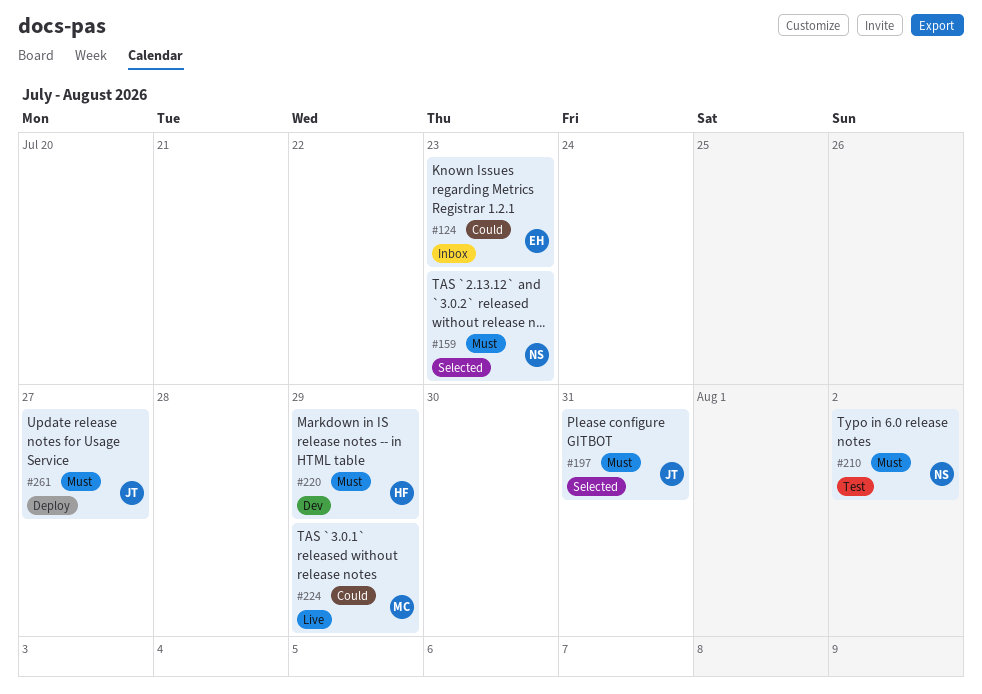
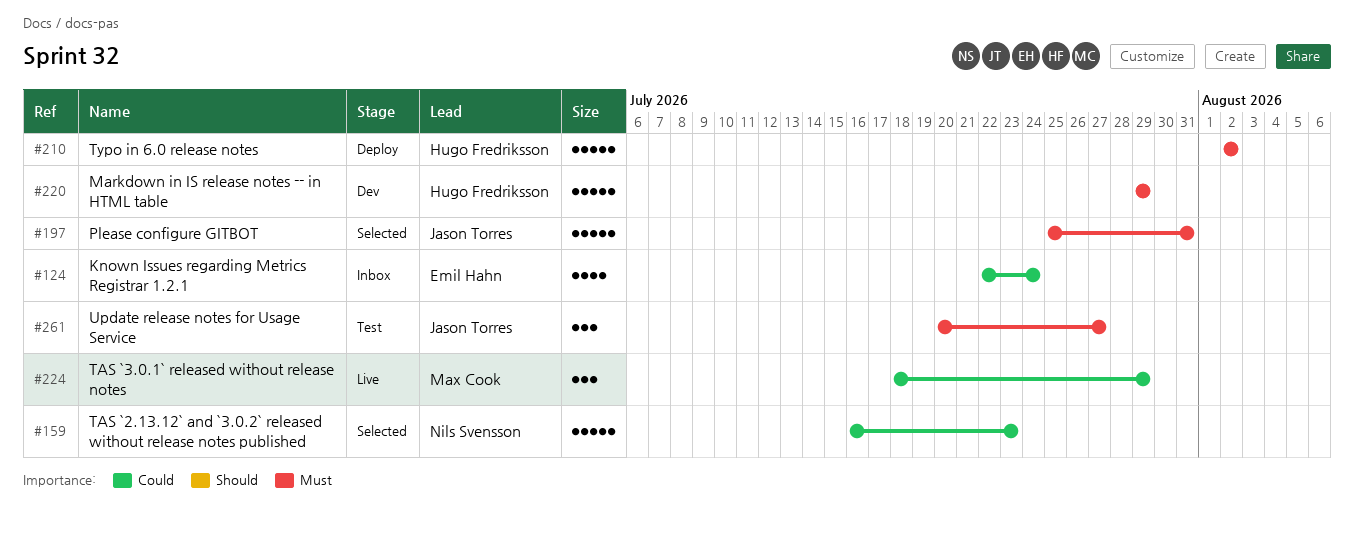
#124, due: Jul 23 -> Jul 24
#159, priority: Must -> Could
#210, status: Test -> Deploy
#210, owner: Nils Svensson -> Hugo Fredriksson
#261, status: Deploy -> Test

